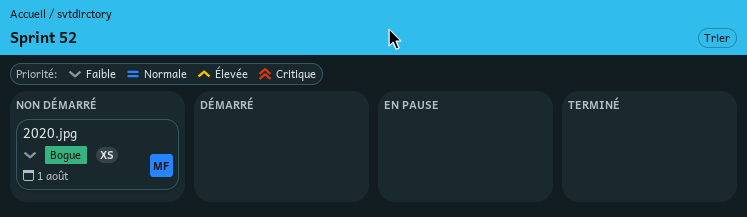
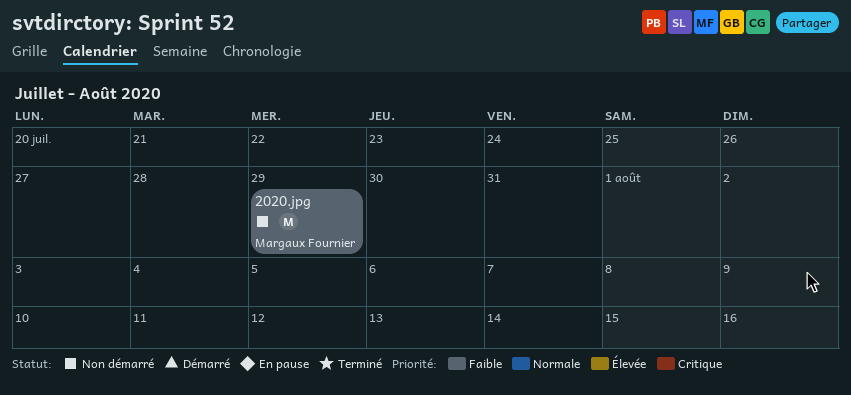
2020.jpg, estimate: XS -> M
2020.jpg, due: Aug 1 -> Jul 29

